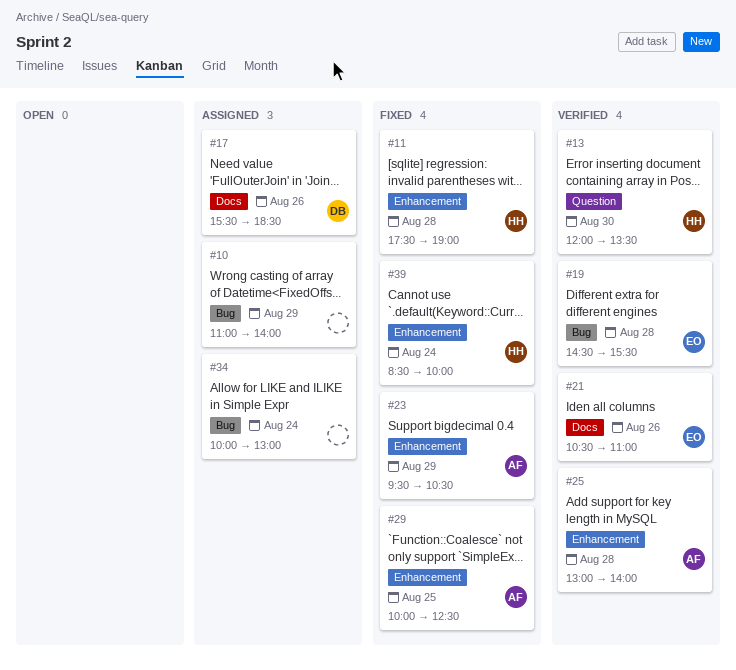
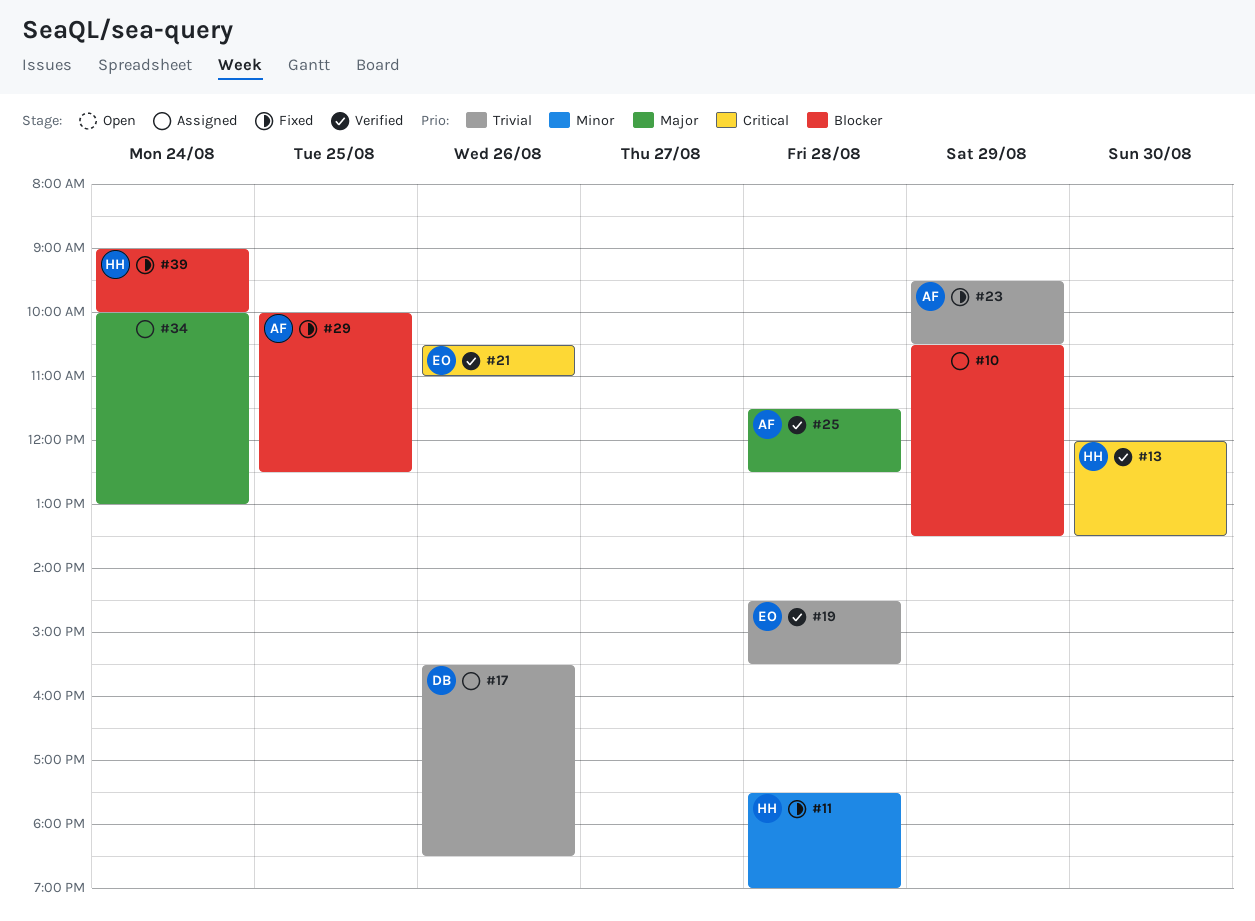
#10, begins: 11:00 -> 10:30
#10, ends: 14:00 -> 13:30
#25, begins: 13:00 -> 11:30
#25, ends: 14:00 -> 12:30
#39, begins: 08:30 -> 09:00

